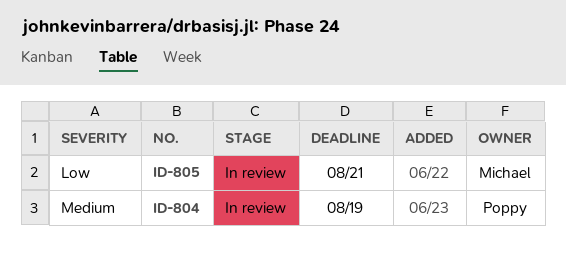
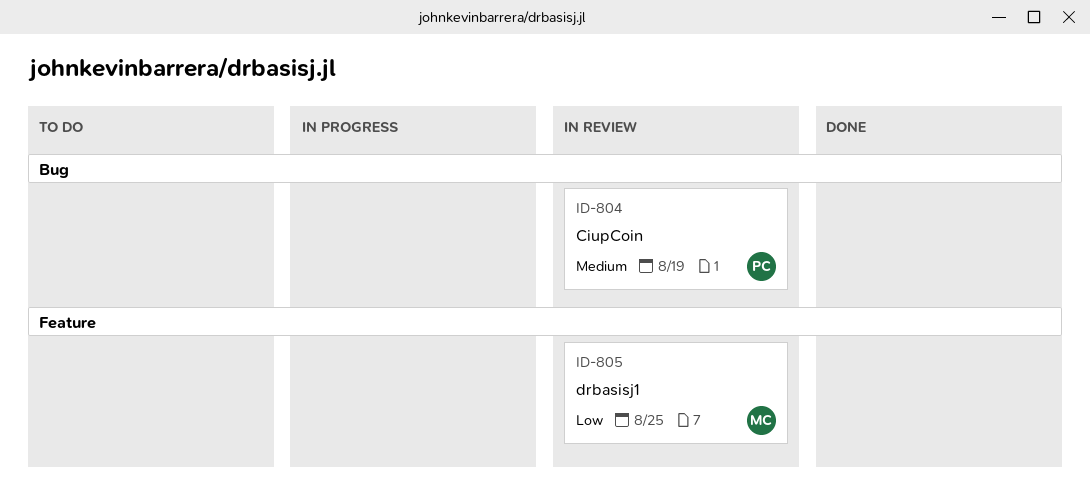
ID-805, due: Aug 21 -> Aug 25

